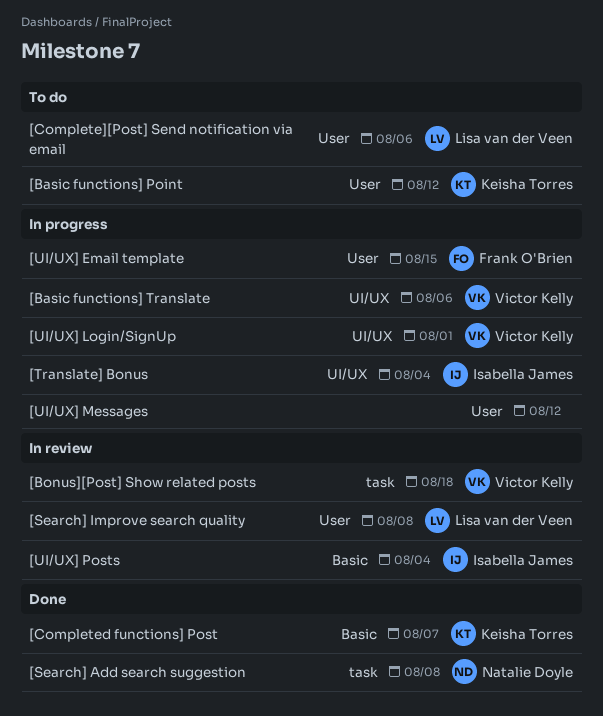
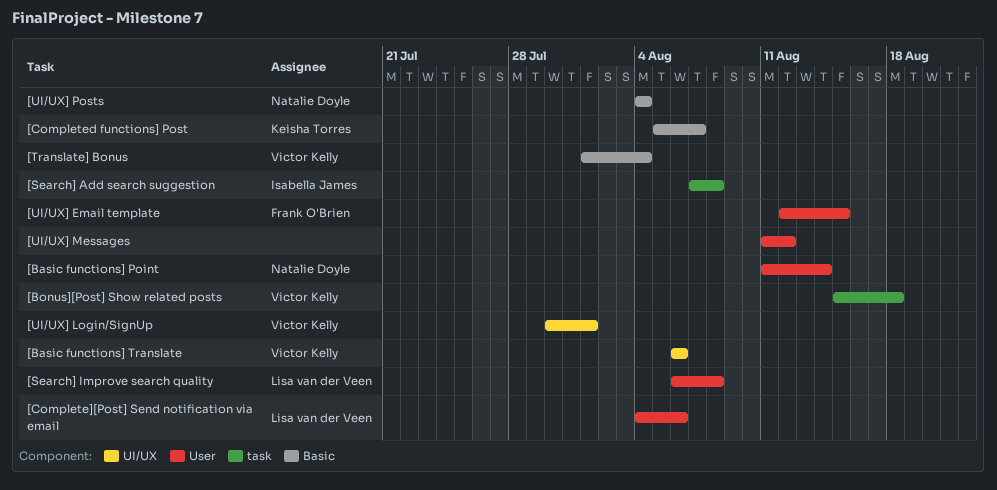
[Basic functions] Point, owner: Keisha Torres -> Natalie Doyle
[Basic functions] Point, due: Aug 12 -> Aug 14
[Search] Add search suggestion, owner: Natalie Doyle -> Isabella James
[Translate] Bonus, owner: Isabella James -> Victor Kelly
[Translate] Bonus, label: UI/UX -> Basic
[UI/UX] Posts, owner: Isabella James -> Natalie Doyle

